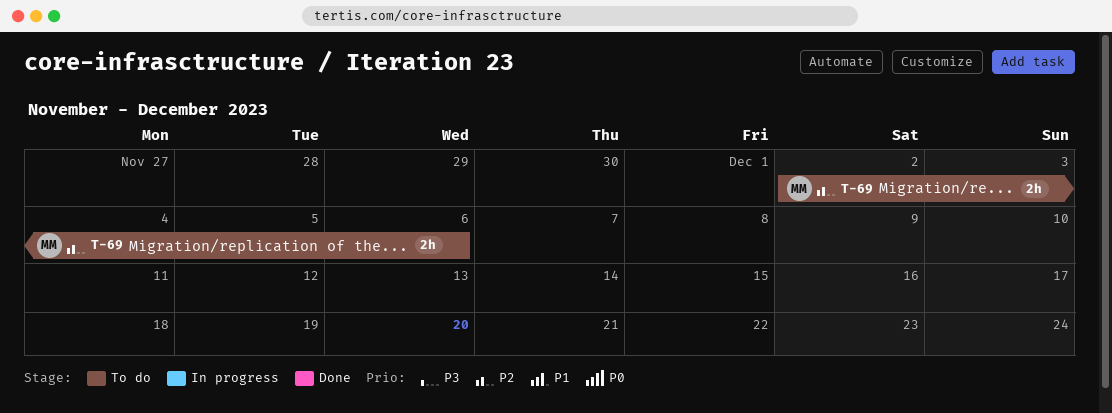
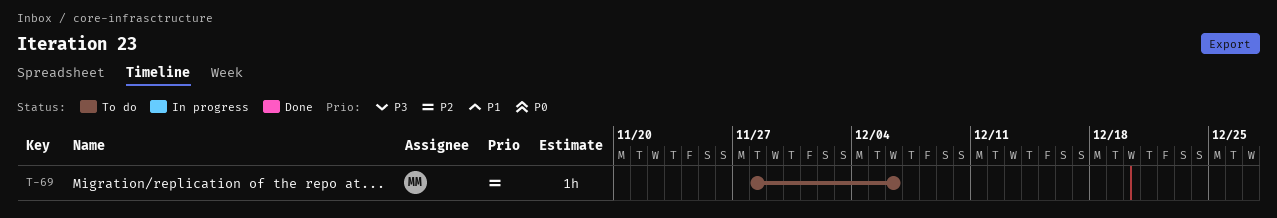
T-69, estimate: 2h -> 1h
T-69, start: Dec 2 -> Nov 28

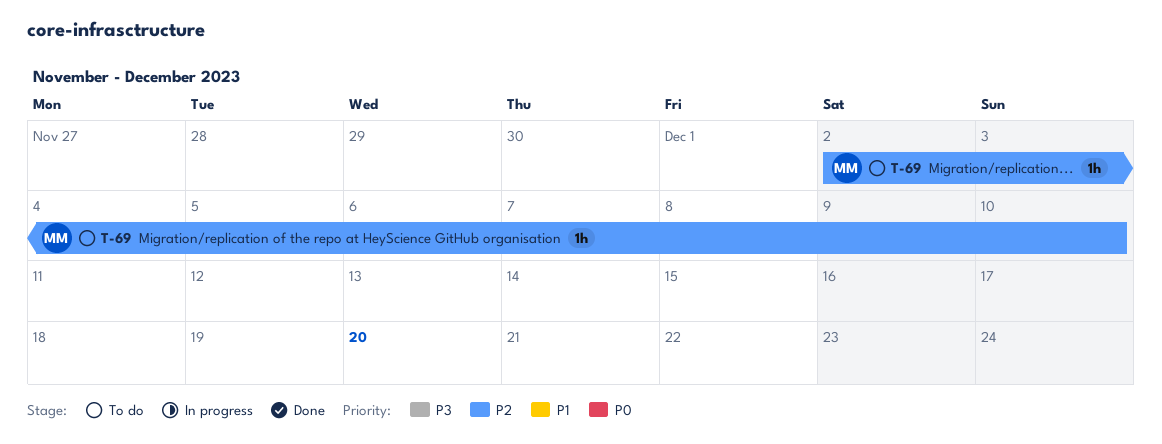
T-69, start: Nov 28 -> Dec 2
T-69, due: Dec 6 -> Dec 10

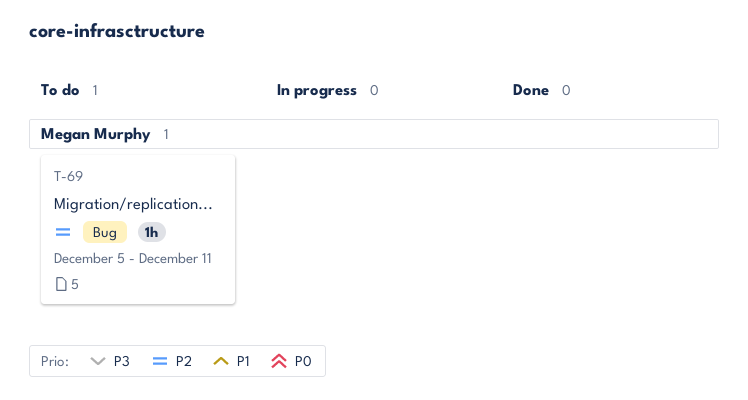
T-69, start: Dec 2 -> Dec 5
T-69, due: Dec 10 -> Dec 11

